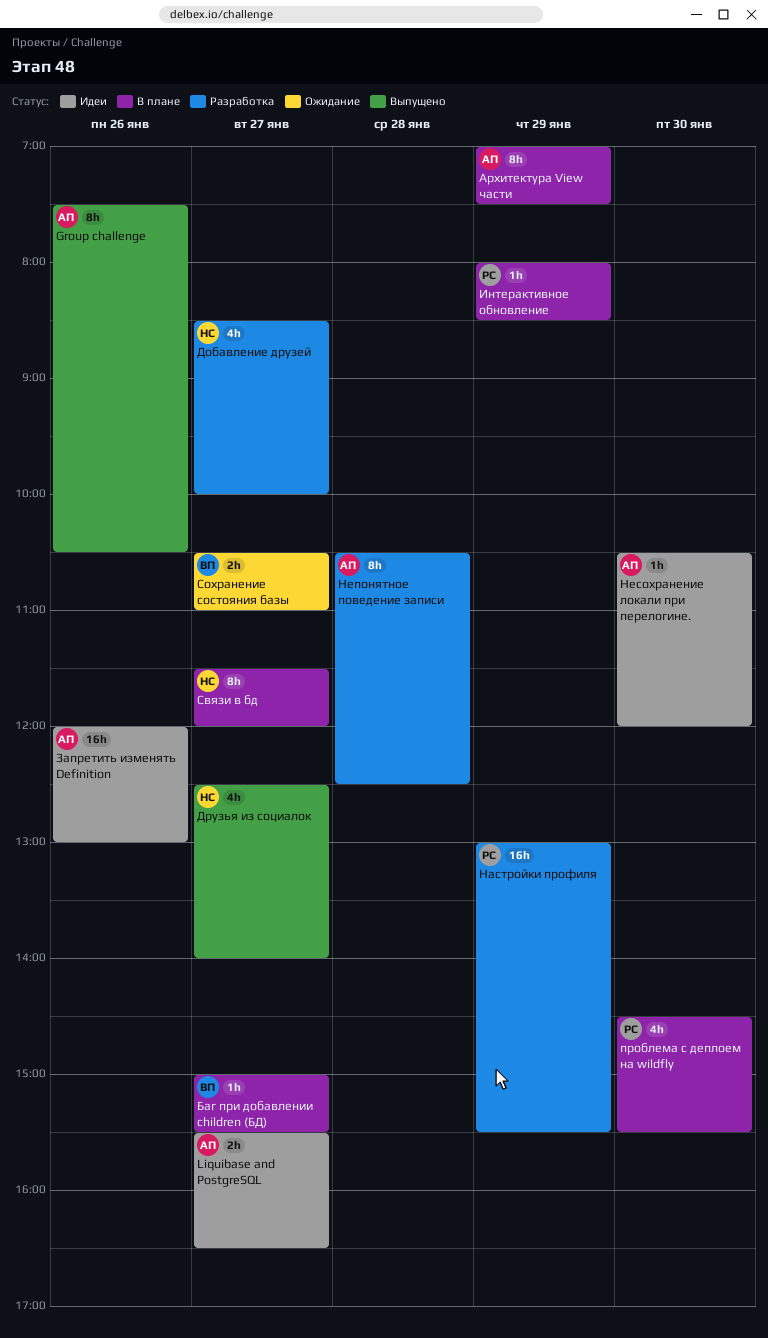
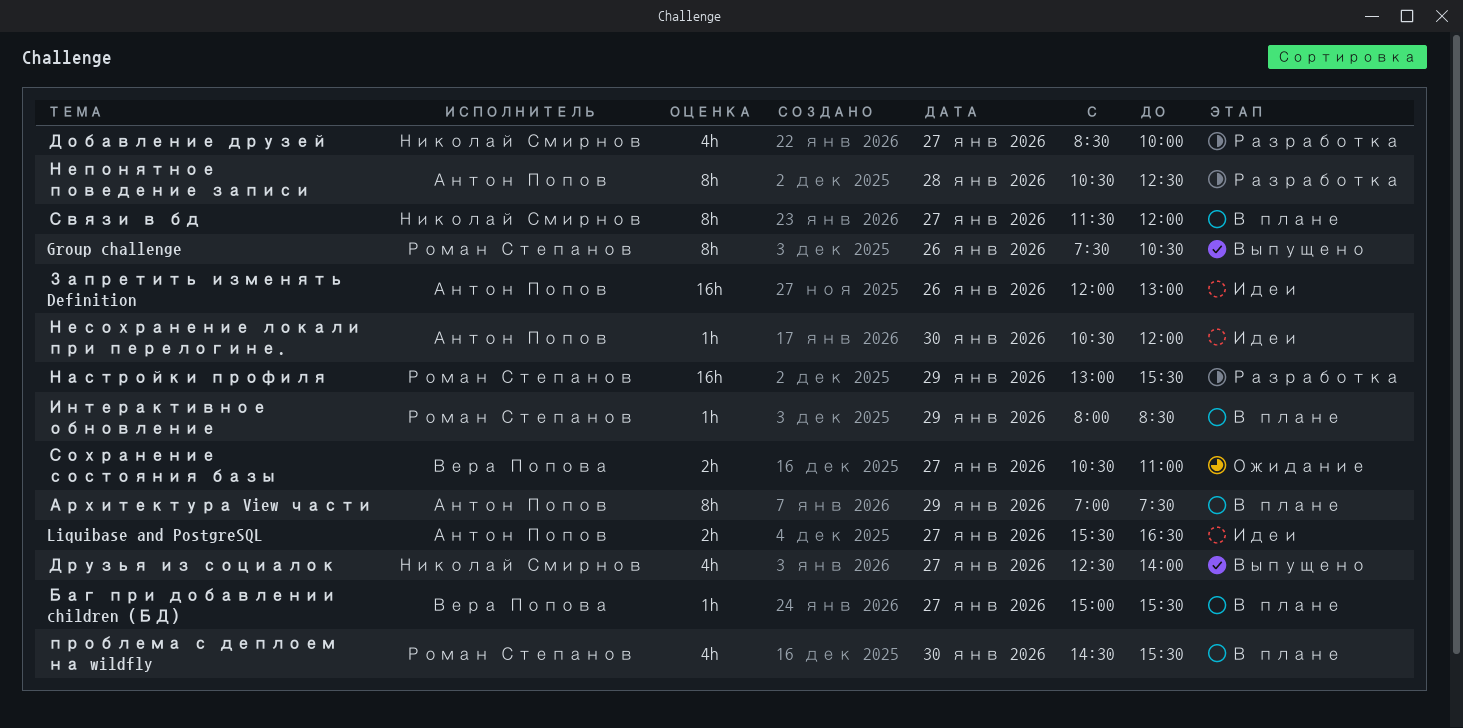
Group challenge, owner: Антон Попов -> Роман Степанов

